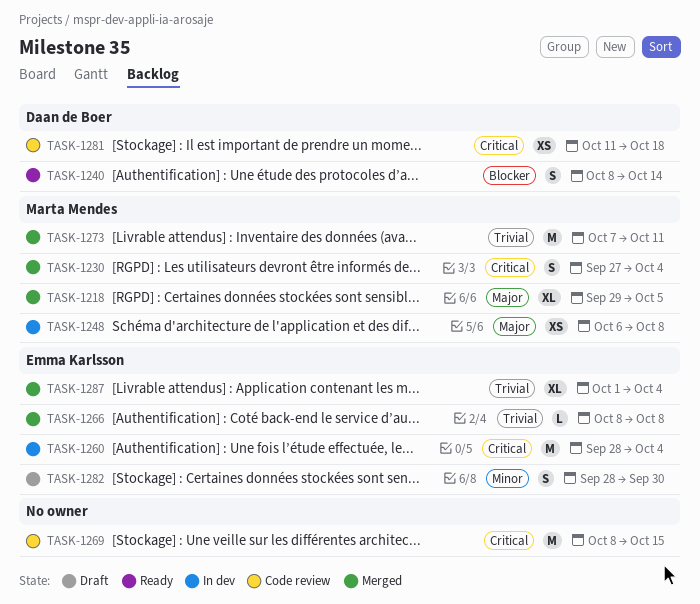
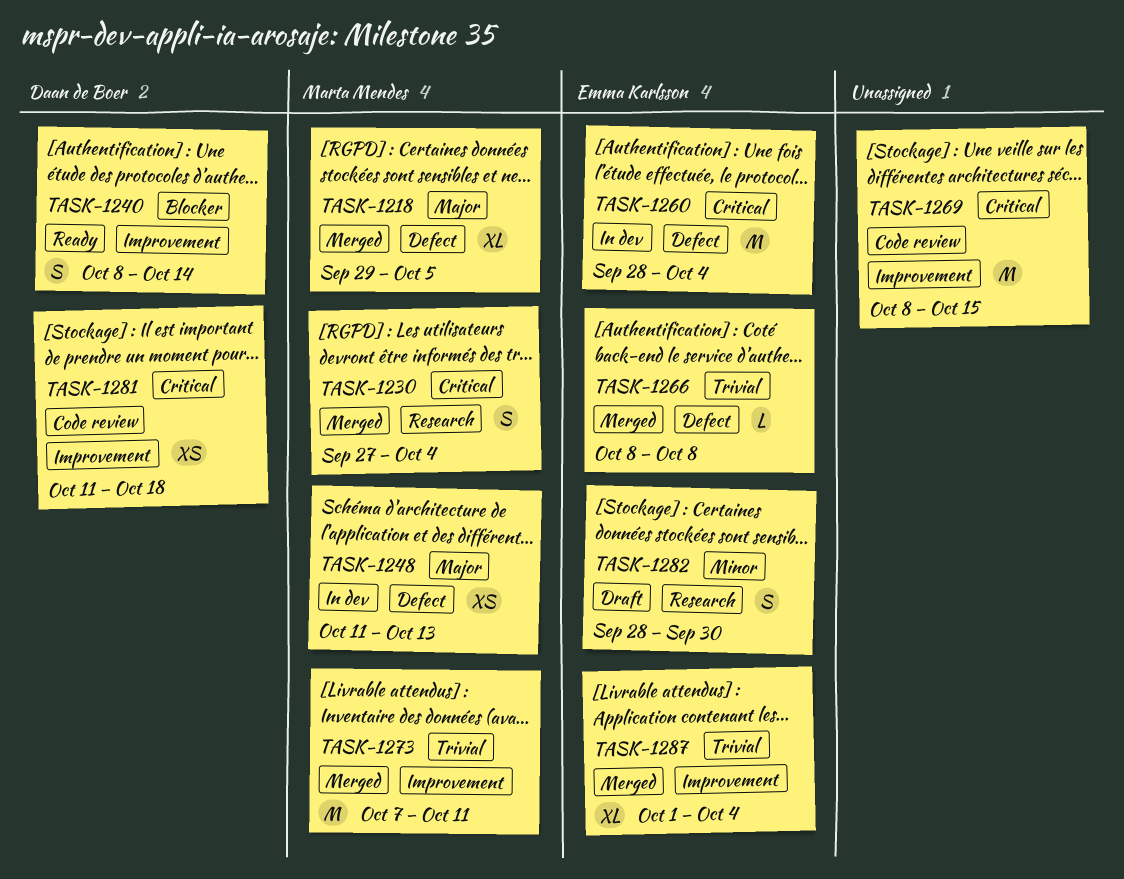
TASK-1248, start: Oct 6 -> Oct 11
TASK-1248, due: Oct 8 -> Oct 13

